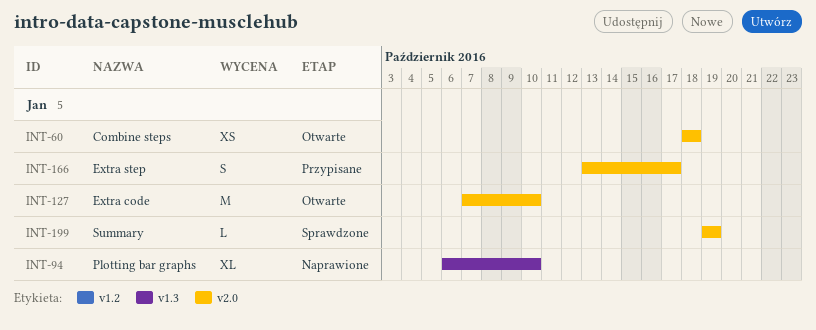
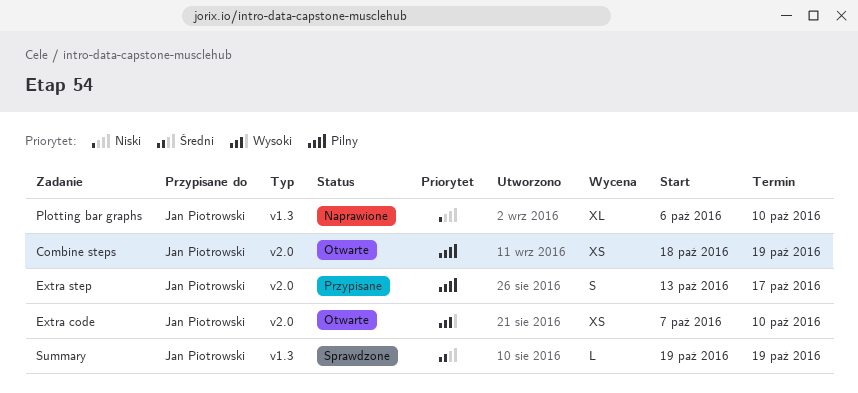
Combine steps, due: Oct 18 -> Oct 19
Extra code, estimate: M -> XS
Summary, label: v2.0 -> v1.3

